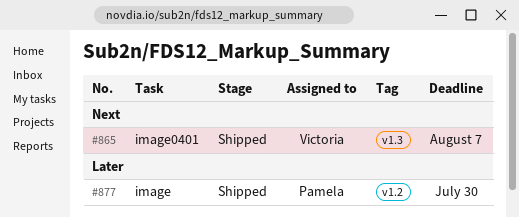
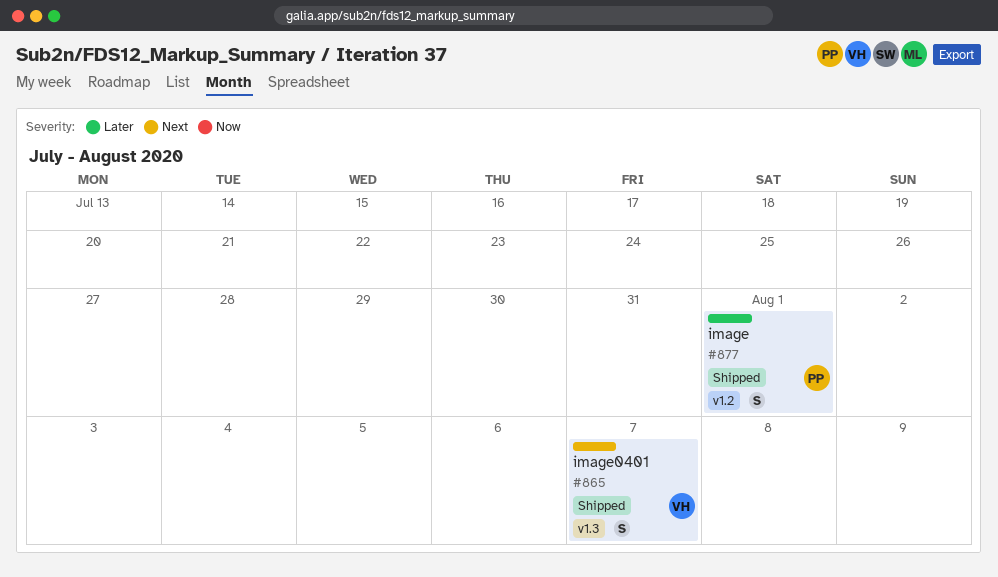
#877, due: Jul 30 -> Aug 1

